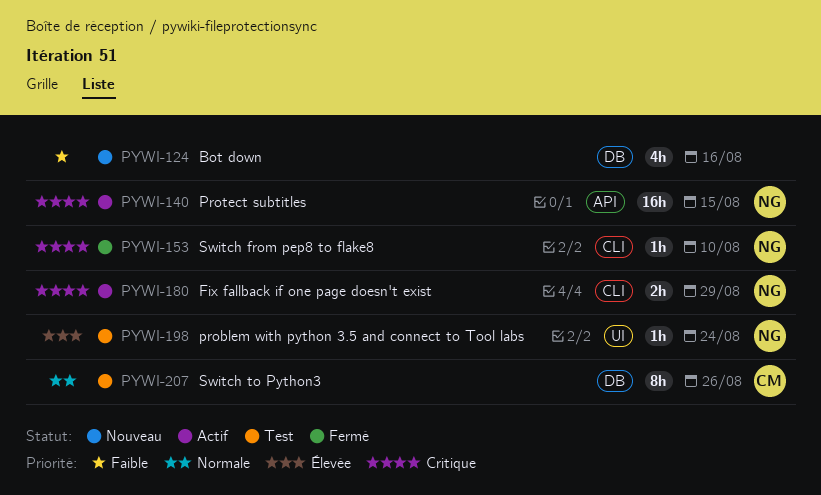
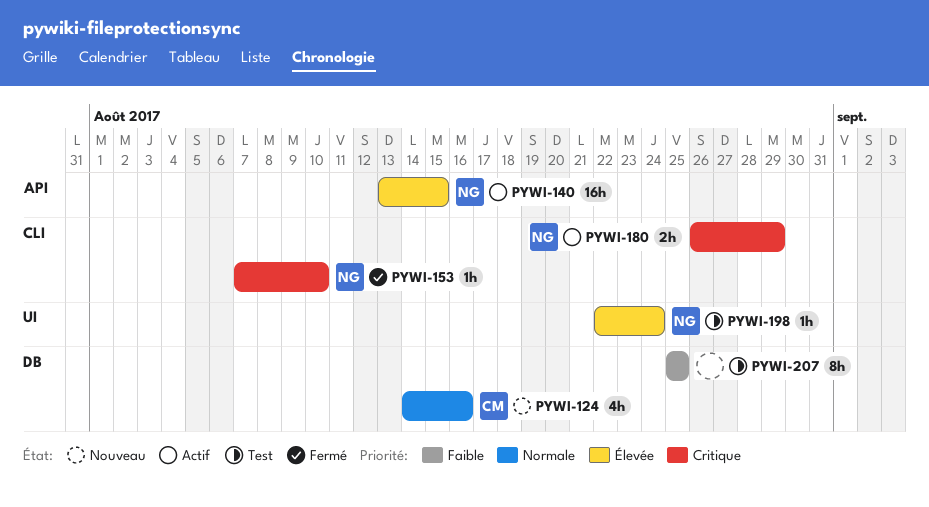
PYWI-124, owner: none -> CM
PYWI-124, priority: Faible -> Normale
PYWI-140, priority: Critique -> Élevée
PYWI-207, owner: CM -> none
PYWI-207, priority: Normale -> Faible
PYWI-207, due: Aug 26 -> Aug 25

